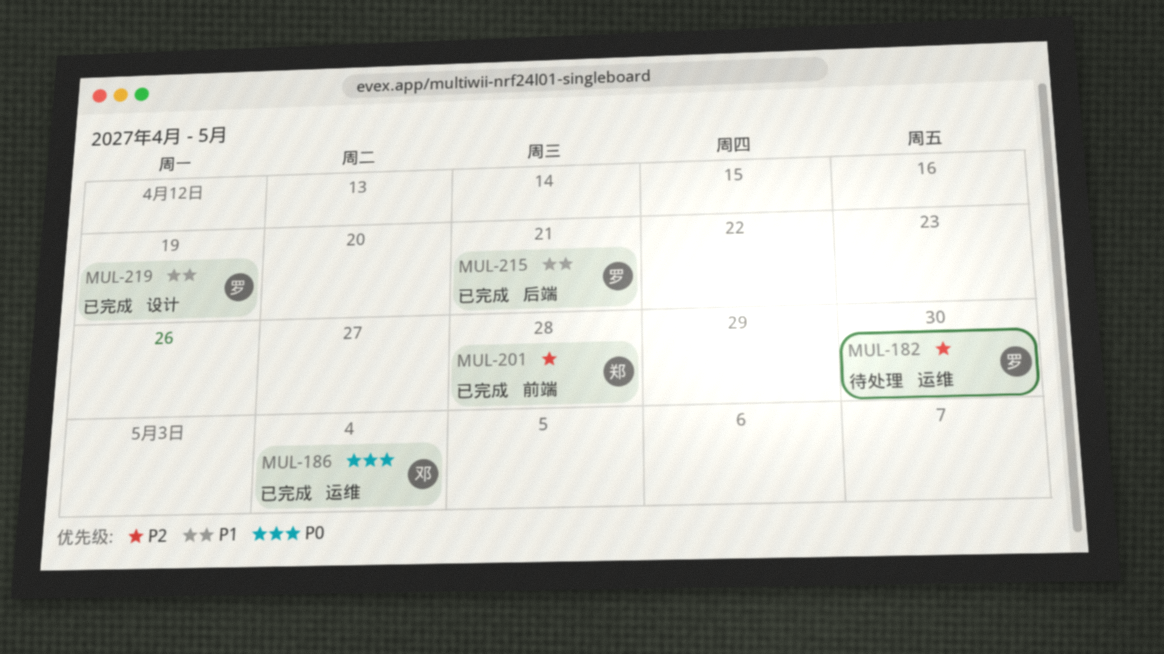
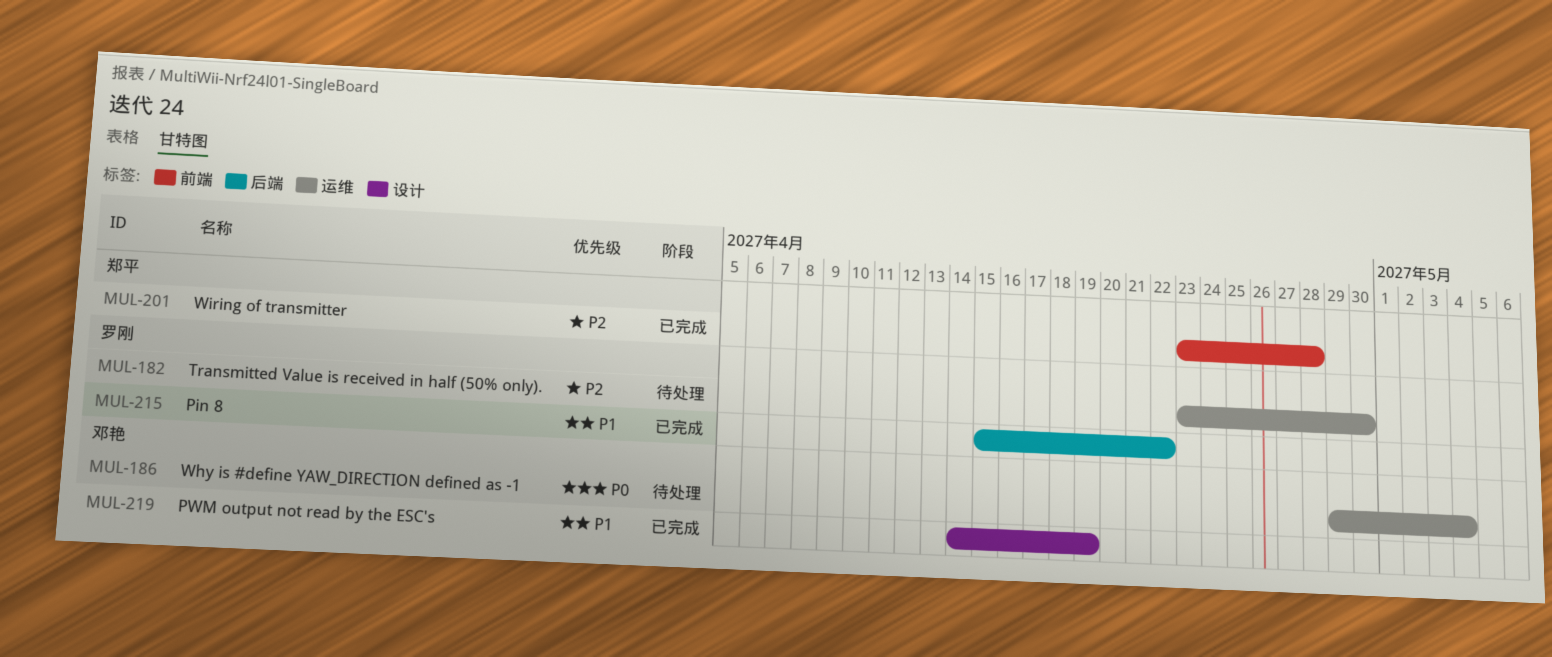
MUL-186, status: 已完成 -> 待处理
MUL-215, due: Apr 21 -> Apr 22
MUL-219, owner: 罗刚 -> 邓艳

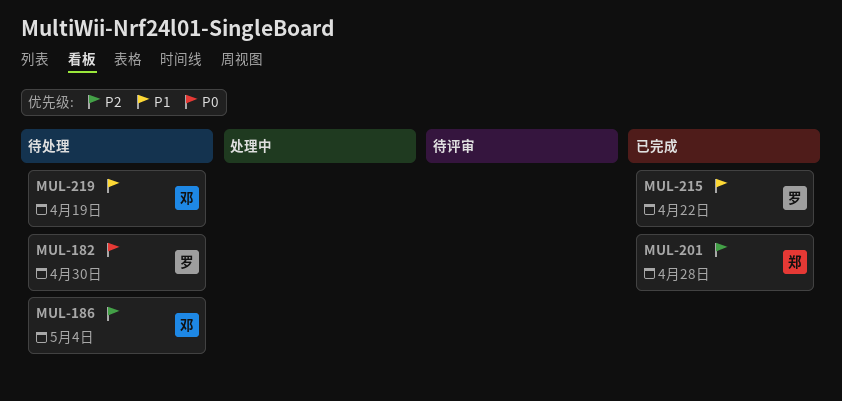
MUL-182, priority: P2 -> P0
MUL-186, priority: P0 -> P2
MUL-219, status: 已完成 -> 待处理

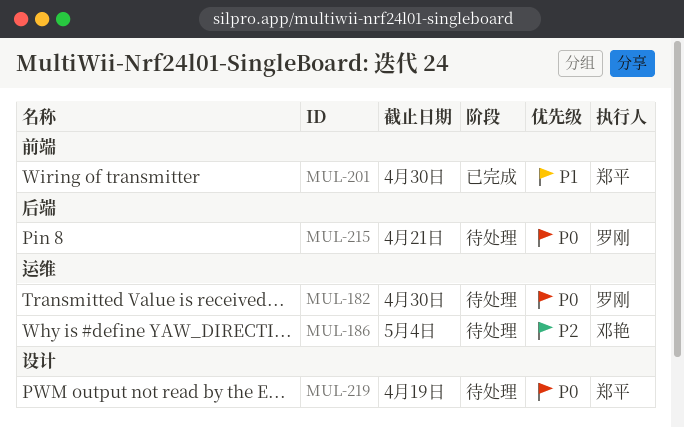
MUL-201, priority: P2 -> P1
MUL-201, due: Apr 28 -> Apr 30
MUL-215, status: 已完成 -> 待处理
MUL-215, priority: P1 -> P0
MUL-215, due: Apr 22 -> Apr 21
MUL-219, owner: 邓艳 -> 郑平
MUL-219, priority: P1 -> P0

